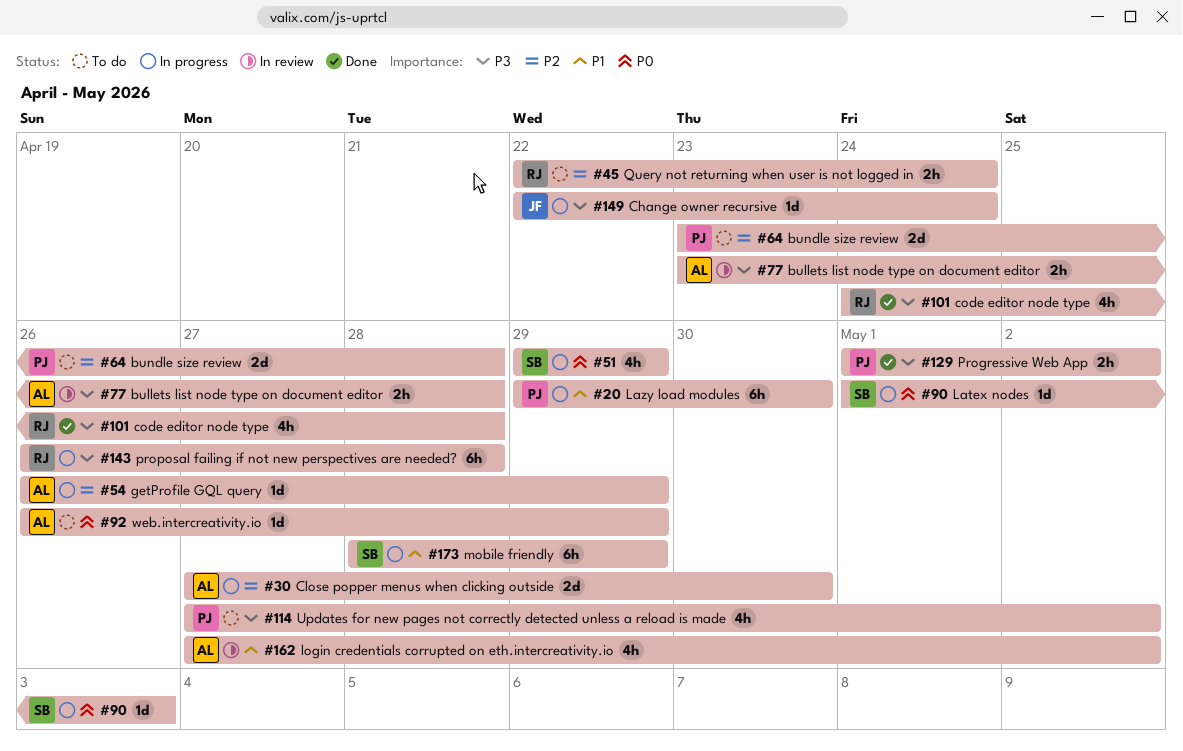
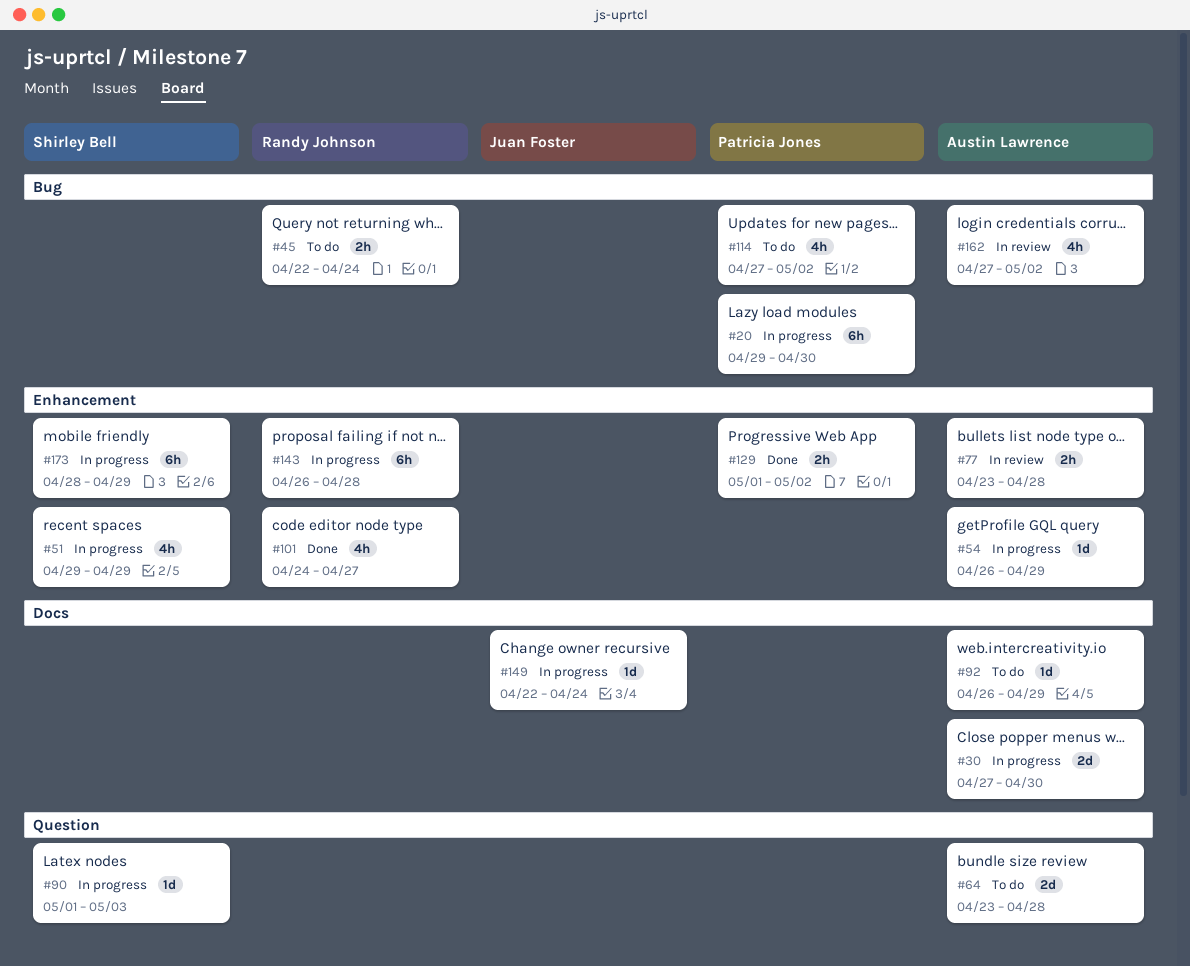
#64, owner: Patricia Jones -> Austin Lawrence
#101, due: Apr 28 -> Apr 27

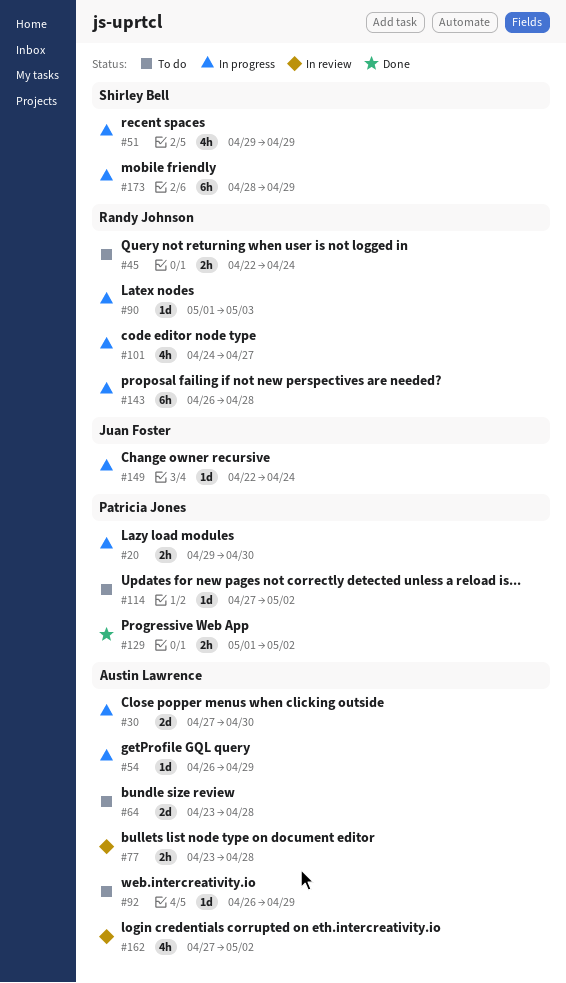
#20, estimate: 6h -> 2h
#90, owner: Shirley Bell -> Randy Johnson
#101, status: Done -> In progress
#114, estimate: 4h -> 1d

